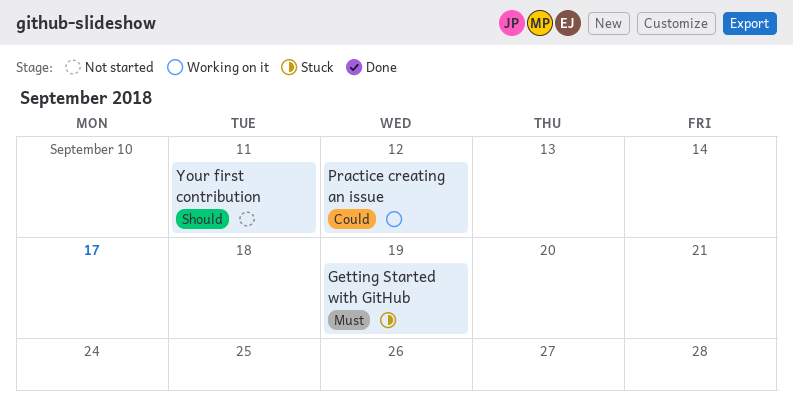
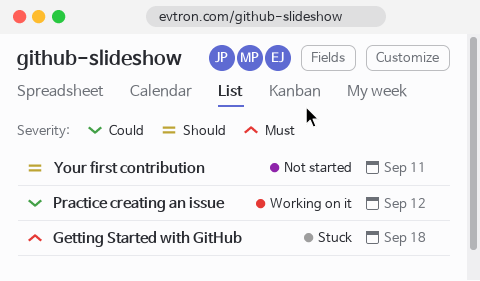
Getting Started with GitHub, due: Sep 19 -> Sep 18

